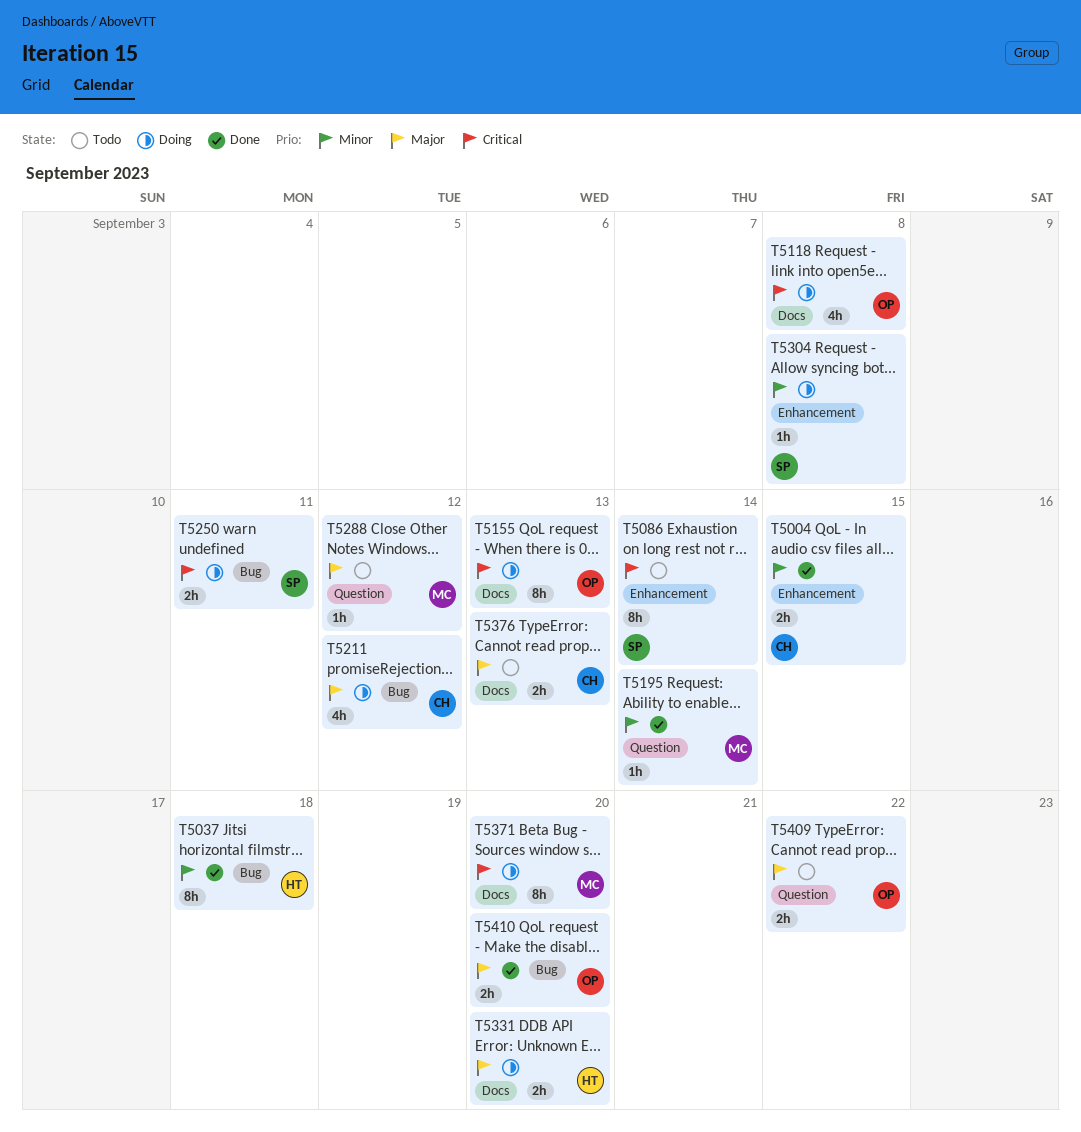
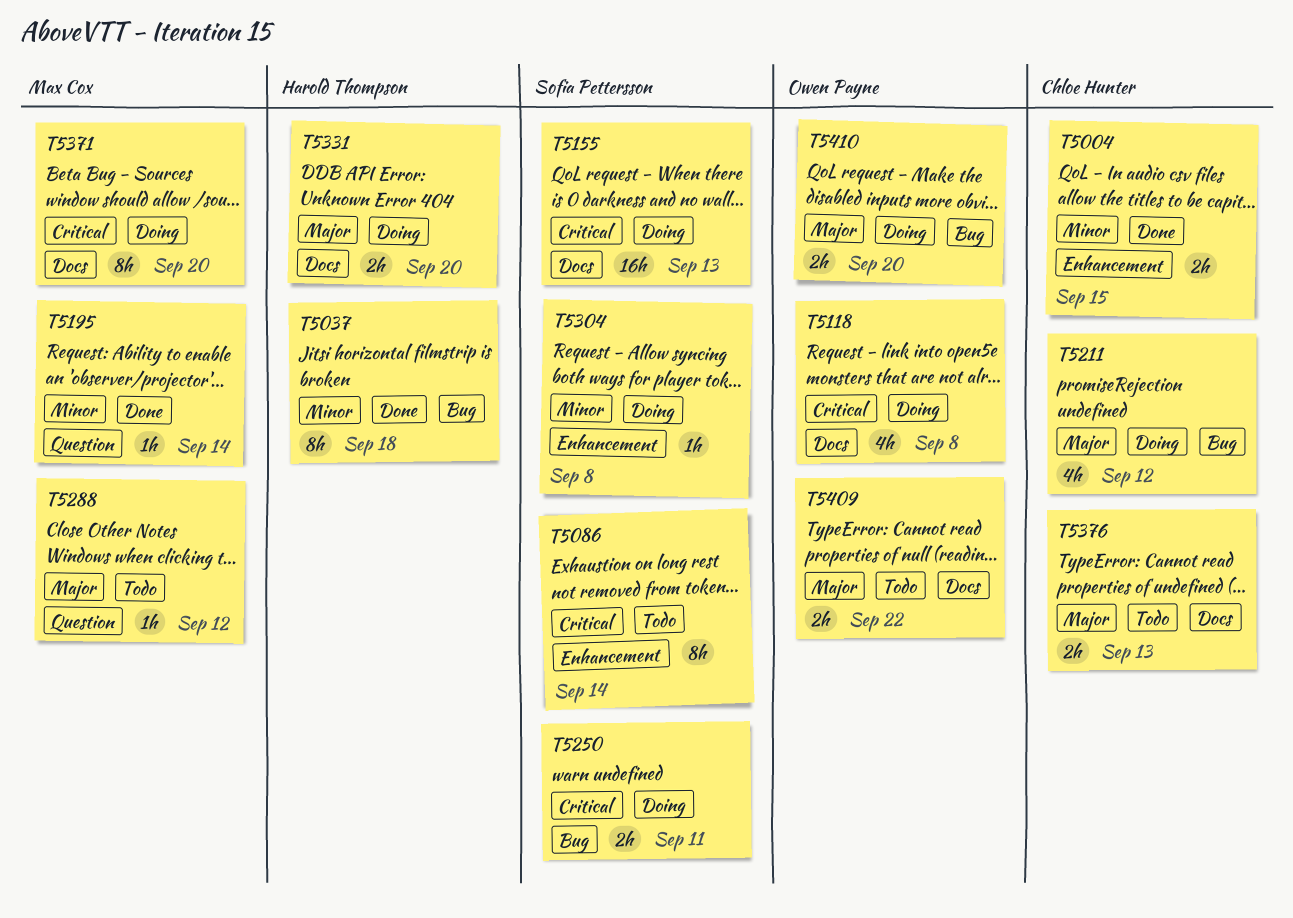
T5155, owner: Owen Payne -> Sofia Pettersson
T5155, estimate: 8h -> 16h
T5409, label: Question -> Docs
T5410, status: Done -> Doing

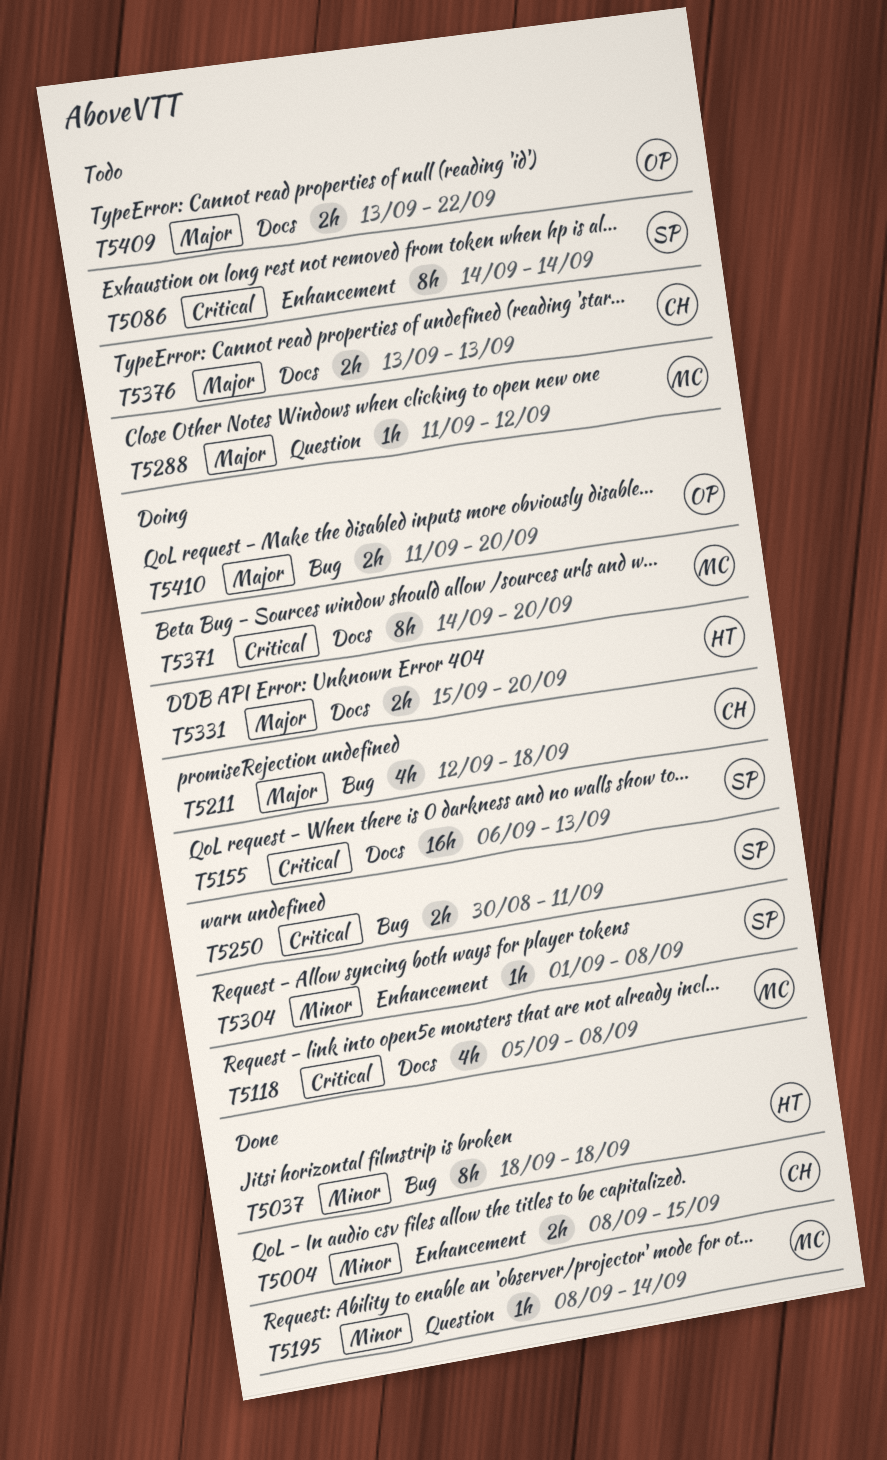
T5118, owner: Owen Payne -> Max Cox
T5211, due: Sep 12 -> Sep 18

